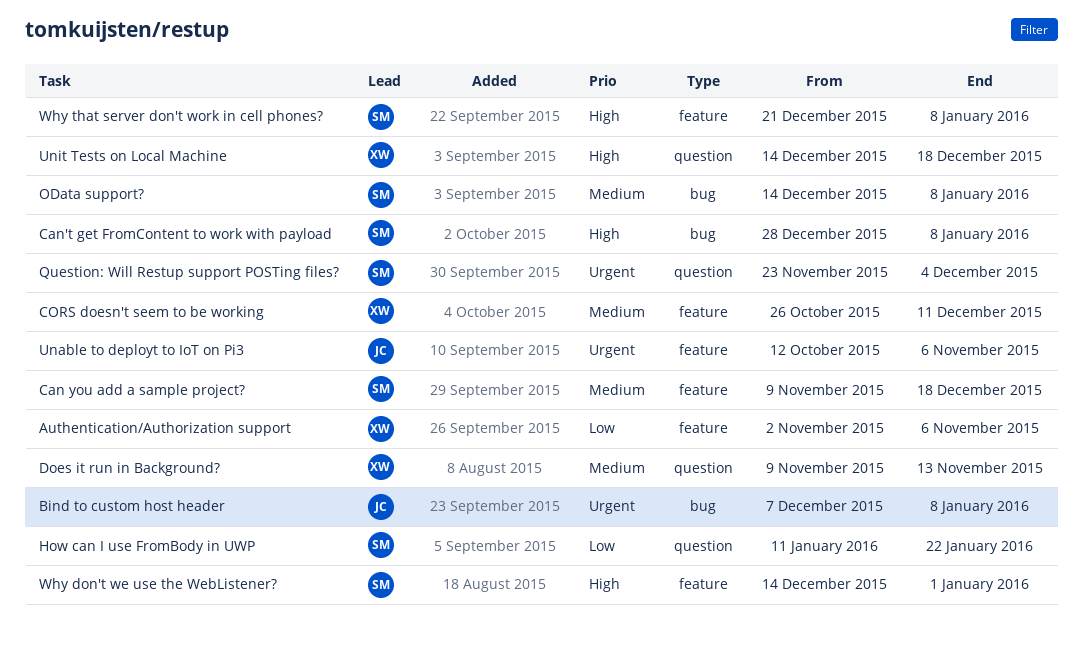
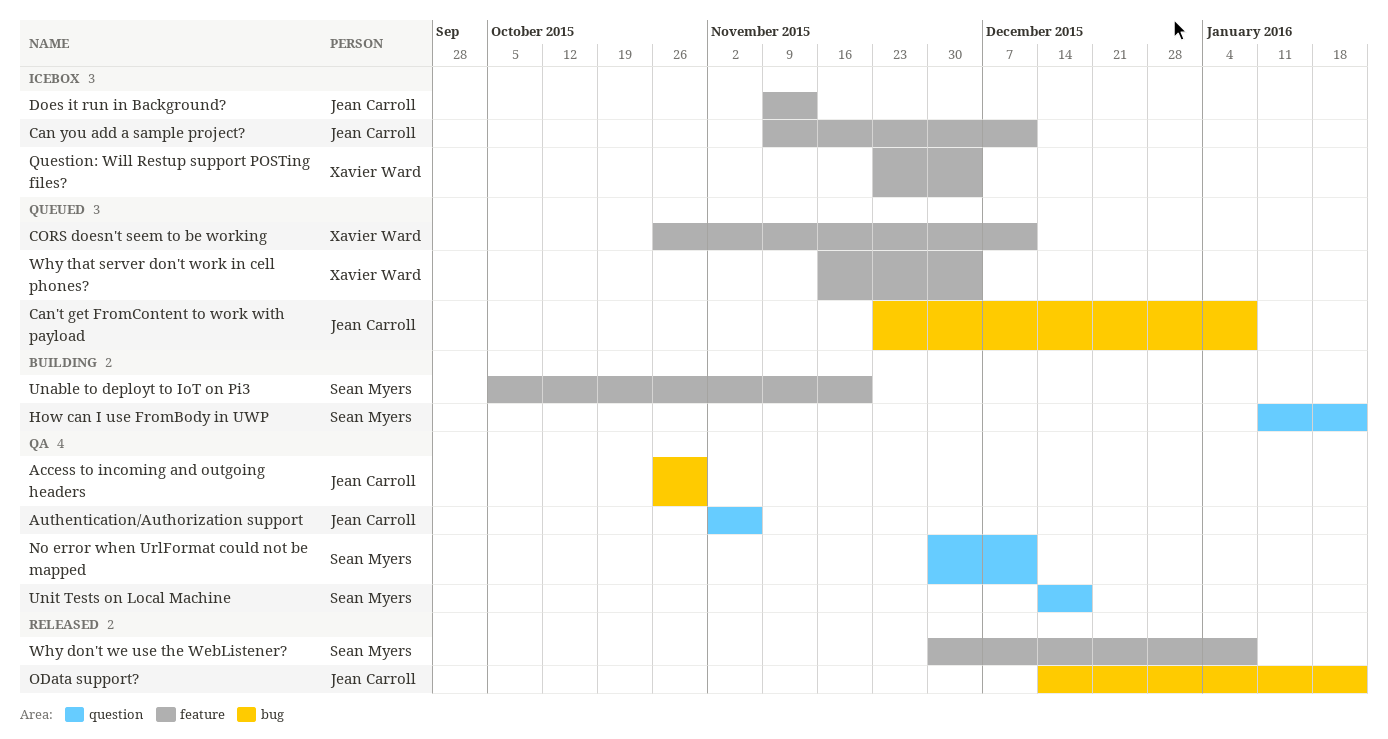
Access to incoming and outgoing headers: none -> present
Authentication/Authorization support, owner: Xavier Ward -> Jean Carroll
Authentication/Authorization support, label: feature -> question
Bind to custom host header: present -> none
Can you add a sample project?, owner: Sean Myers -> Jean Carroll
Can you add a sample project?, due: Dec 18 -> Dec 11
Can't get FromContent to work with payload, owner: Sean Myers -> Jean Carroll
Can't get FromContent to work with payload, start: Dec 28 -> Nov 23
Does it run in Background?, owner: Xavier Ward -> Jean Carroll
Does it run in Background?, label: question -> feature
No error when UrlFormat could not be mapped: none -> present
OData support?, owner: Sean Myers -> Jean Carroll
OData support?, due: Jan 8 -> Jan 22
Question: Will Restup support POSTing files?, owner: Sean Myers -> Xavier Ward
Question: Will Restup support POSTing files?, label: question -> feature
Unable to deployt to IoT on Pi3, owner: Jean Carroll -> Sean Myers
Unable to deployt to IoT on Pi3, start: Oct 12 -> Oct 5
Unable to deployt to IoT on Pi3, due: Nov 6 -> Nov 20
Unit Tests on Local Machine, owner: Xavier Ward -> Sean Myers
Why don't we use the WebListener?, start: Dec 14 -> Nov 30
Why don't we use the WebListener?, due: Jan 1 -> Jan 8
Why that server don't work in cell phones?, owner: Sean Myers -> Xavier Ward
Why that server don't work in cell phones?, start: Dec 21 -> Nov 16
Why that server don't work in cell phones?, due: Jan 8 -> Dec 4

